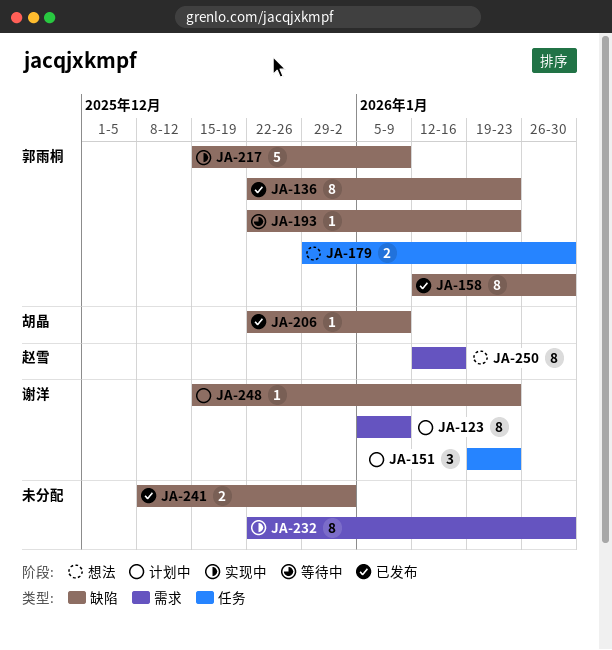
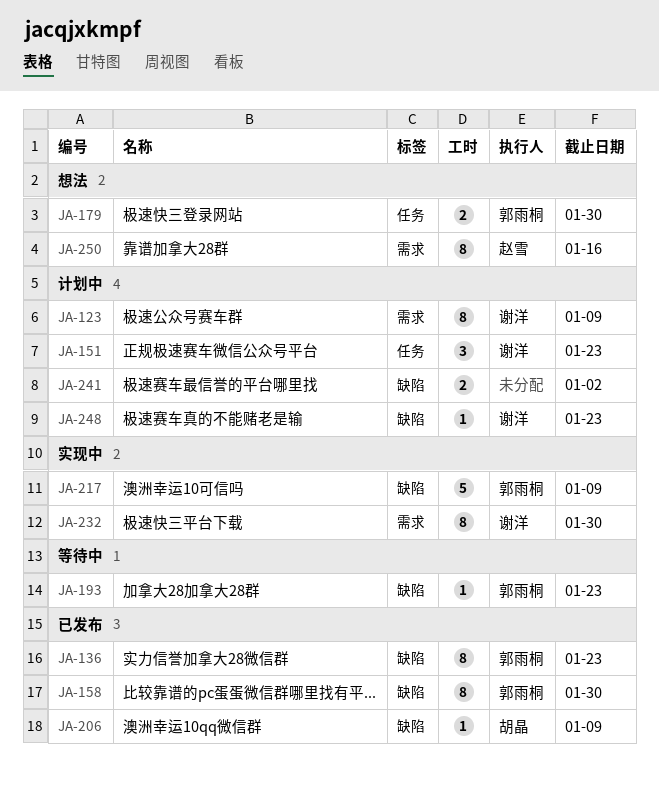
JA-232, owner: none -> 谢洋
JA-241, status: 已发布 -> 计划中

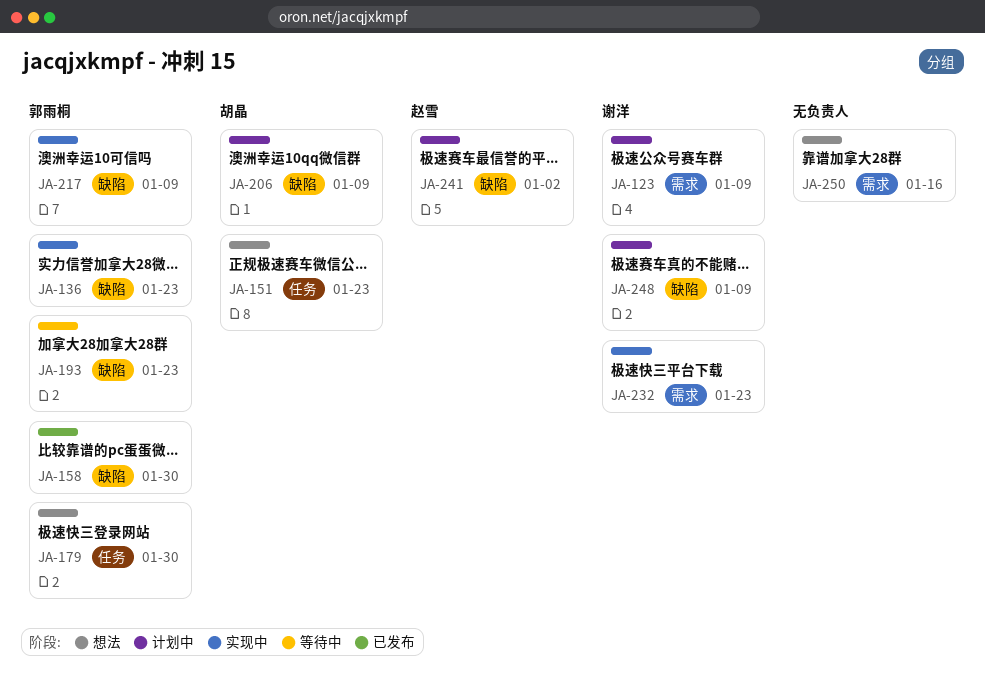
JA-136, status: 已发布 -> 实现中
JA-151, status: 计划中 -> 想法
JA-151, owner: 谢洋 -> 胡晶
JA-206, status: 已发布 -> 计划中
JA-232, due: Jan 30 -> Jan 23
JA-241, owner: none -> 赵雪
JA-248, due: Jan 23 -> Jan 9
JA-250, owner: 赵雪 -> none

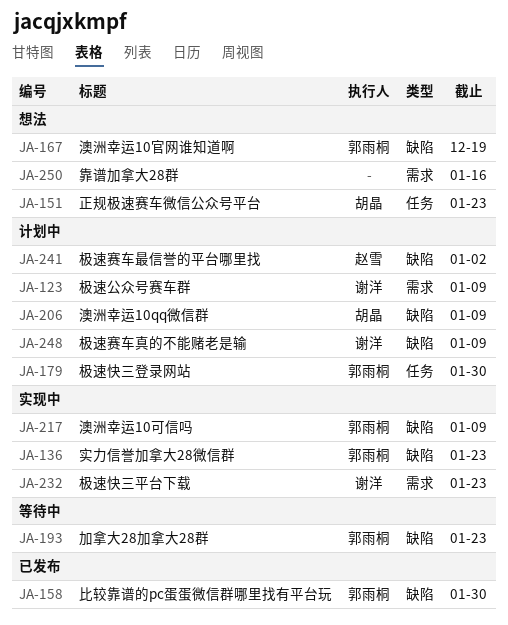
JA-167: none -> present
JA-179, status: 想法 -> 计划中

